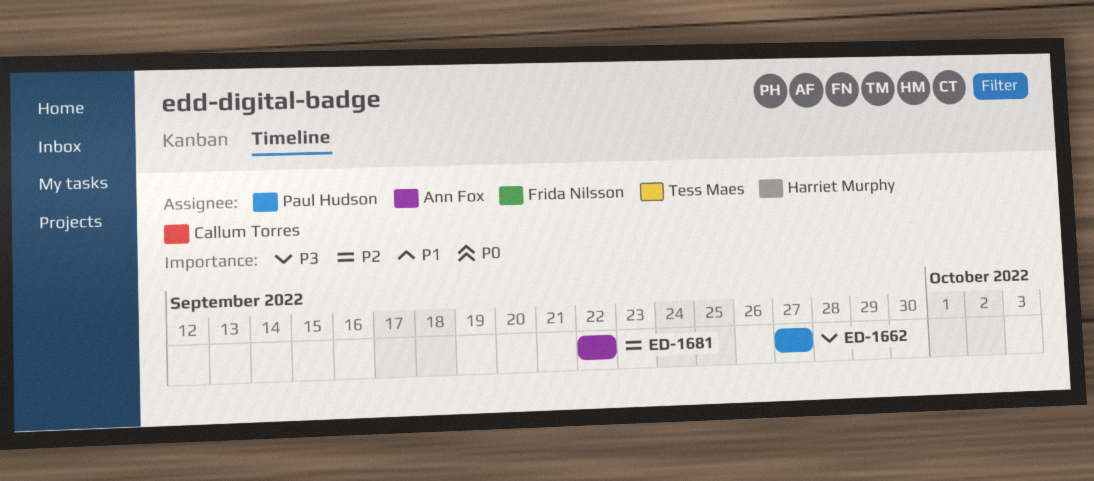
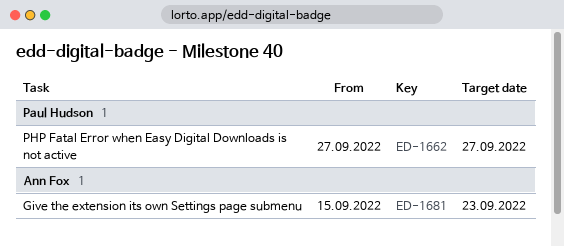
ED-1681, start: Sep 22 -> Sep 15
ED-1681, due: Sep 22 -> Sep 23

